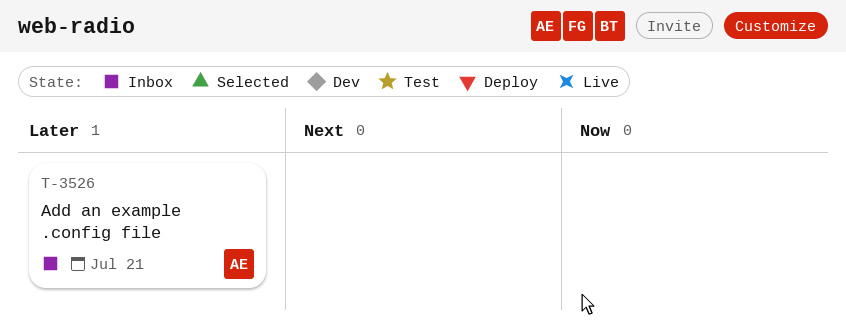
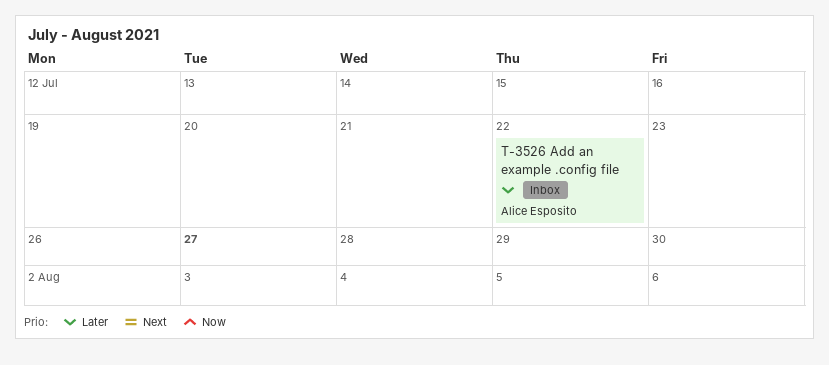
T-3526, due: Jul 21 -> Jul 22

